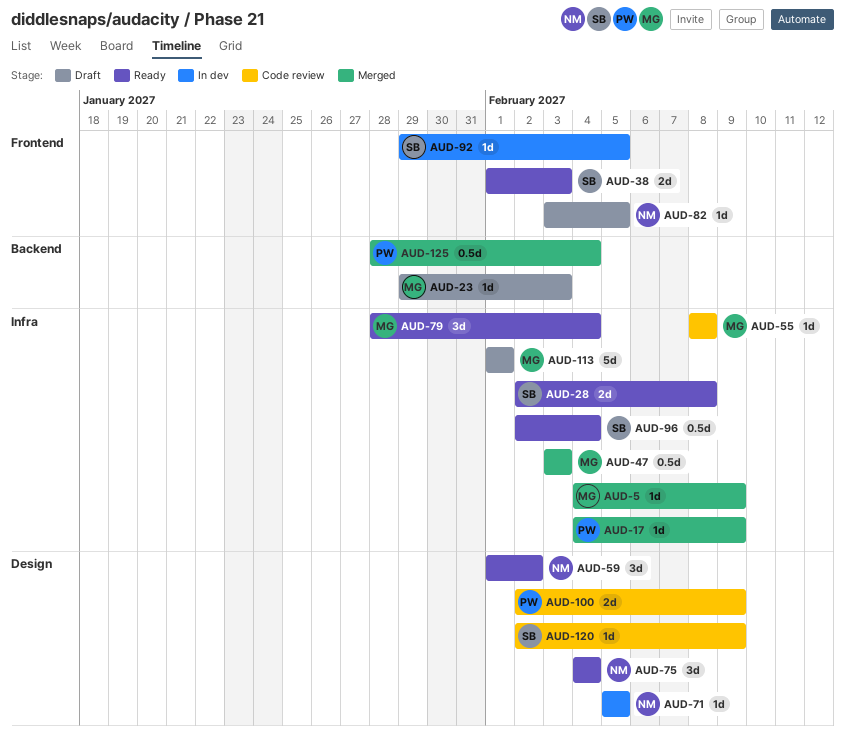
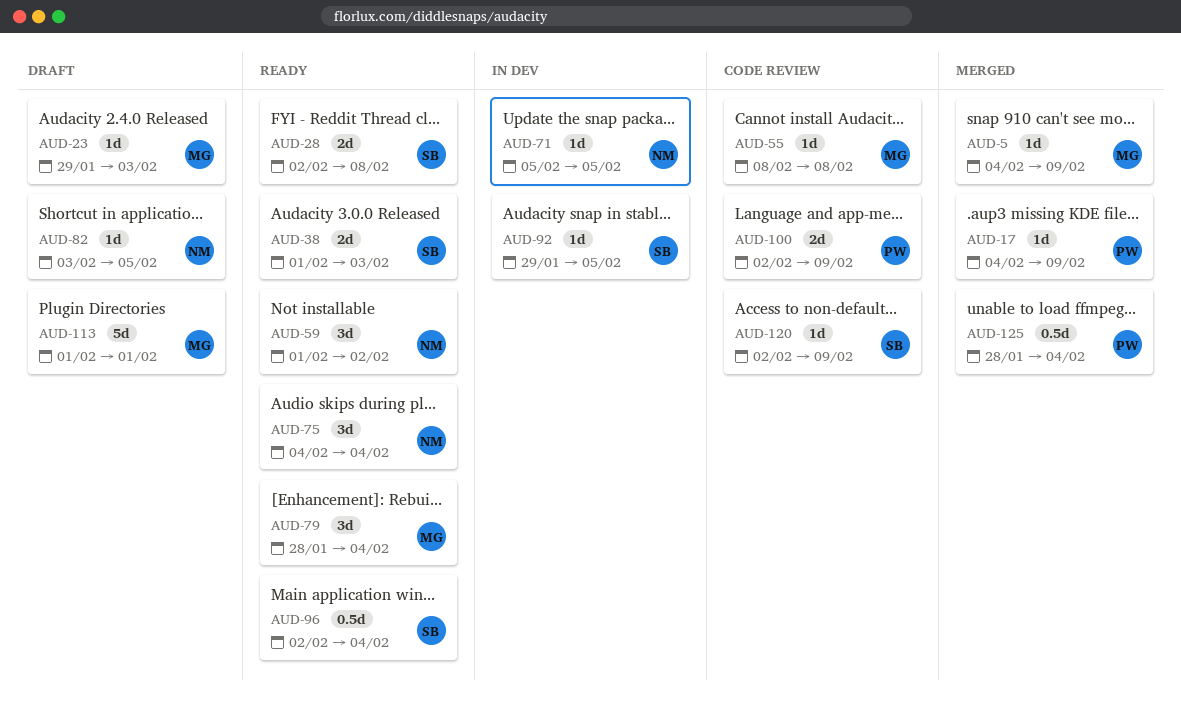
AUD-47: present -> none

